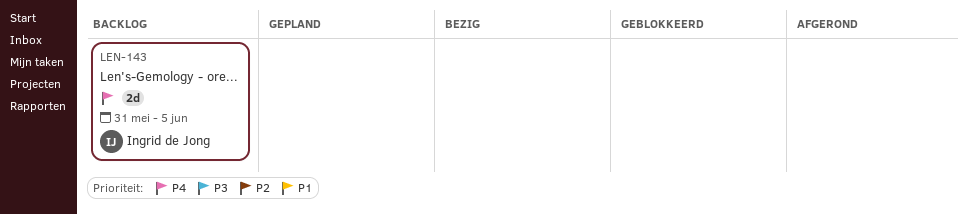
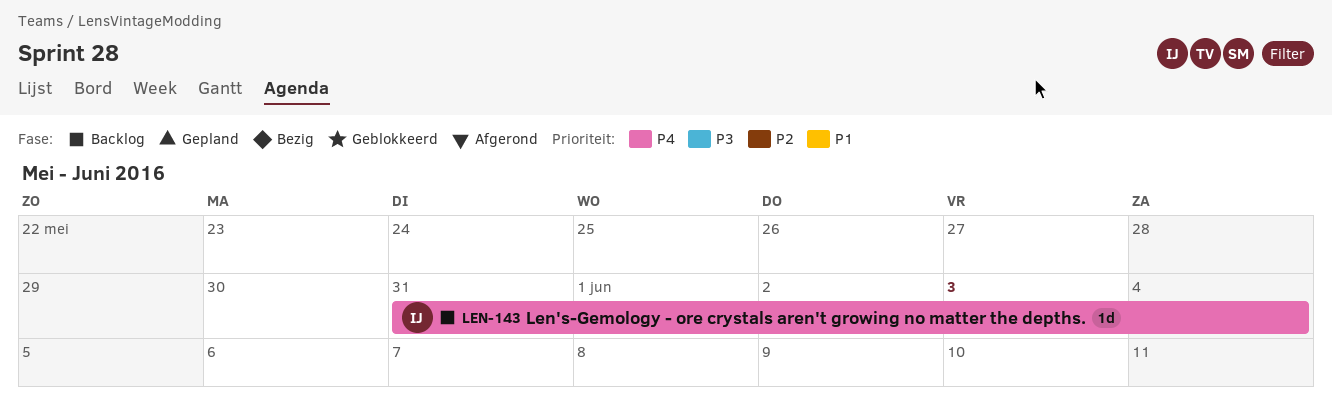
LEN-143, estimate: 2d -> 1d
LEN-143, due: Jun 5 -> Jun 4

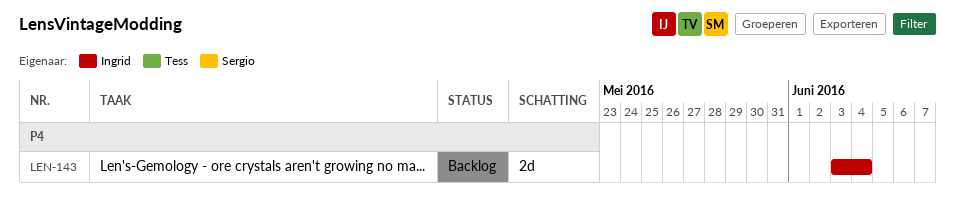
LEN-143, estimate: 1d -> 2d
LEN-143, start: May 31 -> Jun 3

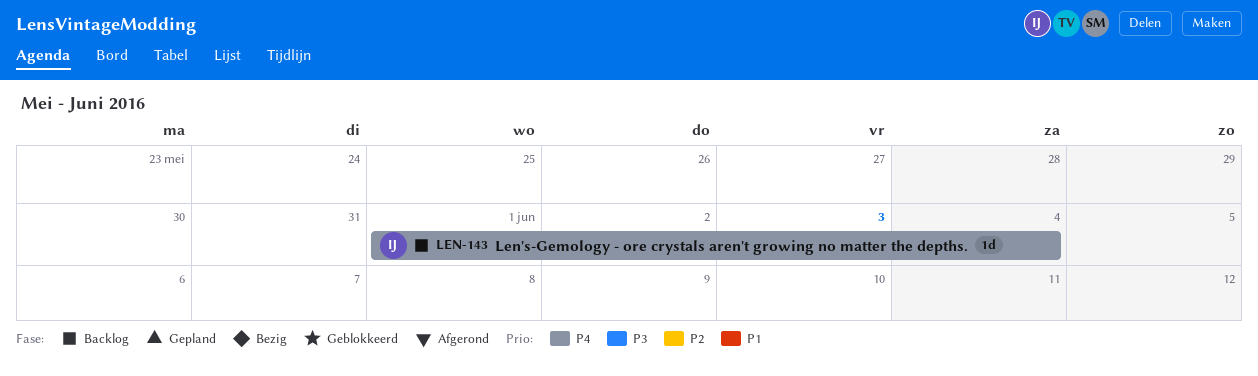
LEN-143, estimate: 2d -> 1d
LEN-143, start: Jun 3 -> Jun 1

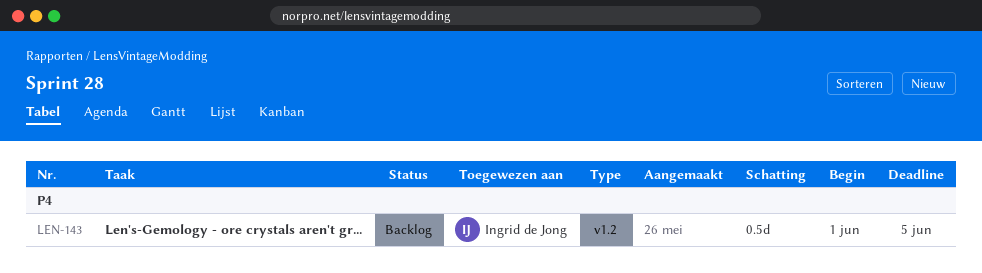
LEN-143, estimate: 1d -> 0.5d
LEN-143, due: Jun 4 -> Jun 5

